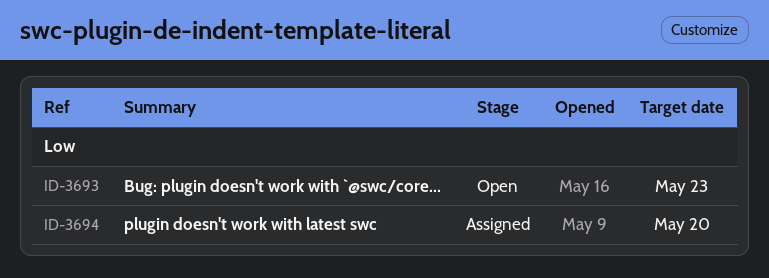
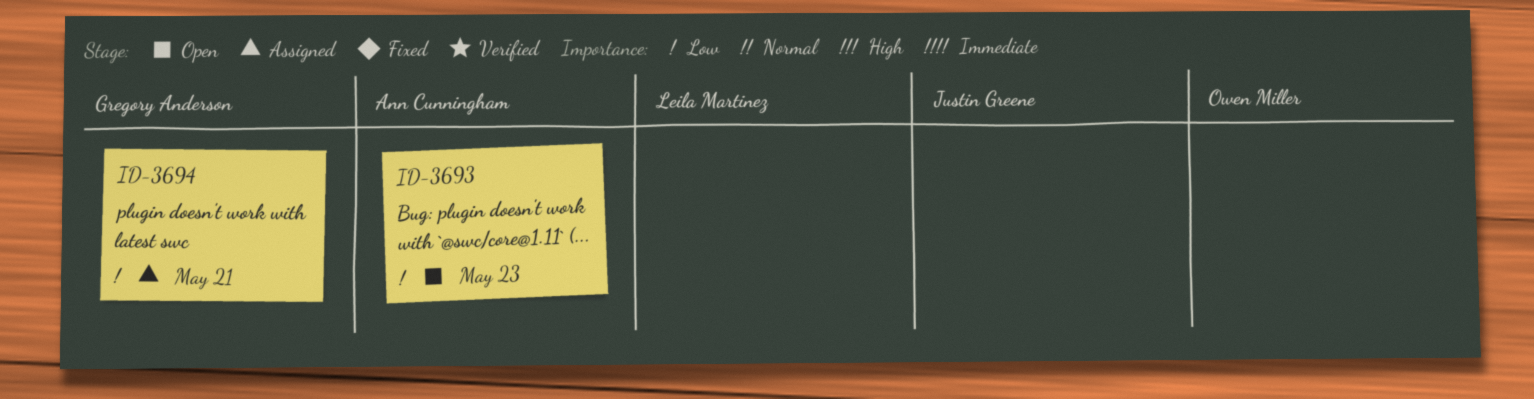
ID-3694, due: May 20 -> May 21

